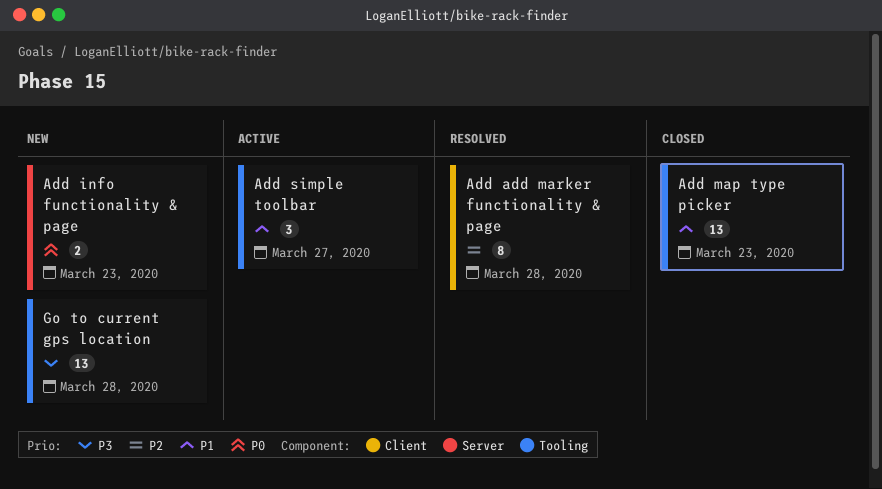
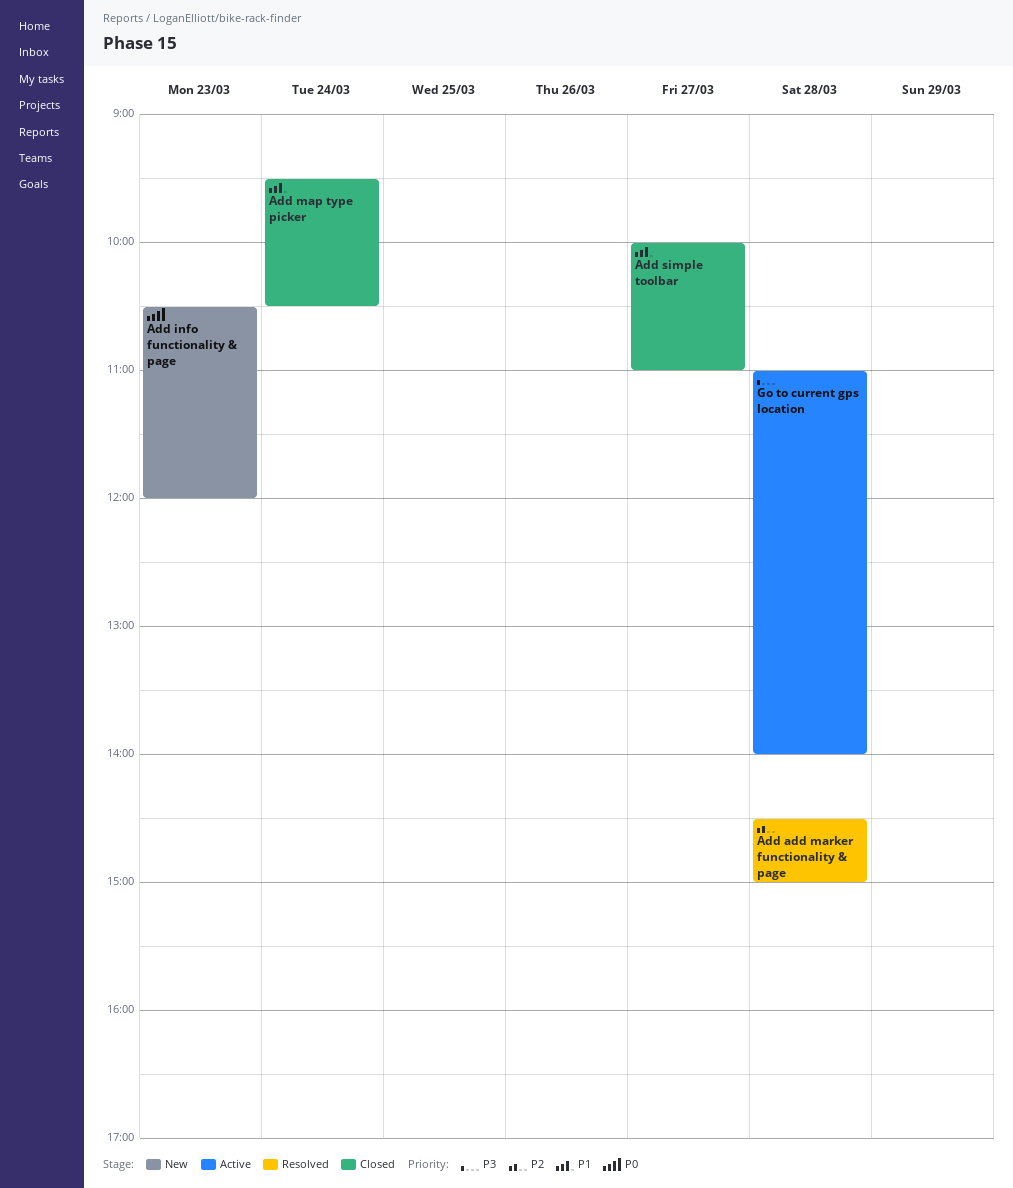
Add map type picker, day: Mar 23 -> Mar 24
Add simple toolbar, status: Active -> Closed
Go to current gps location, status: New -> Active

